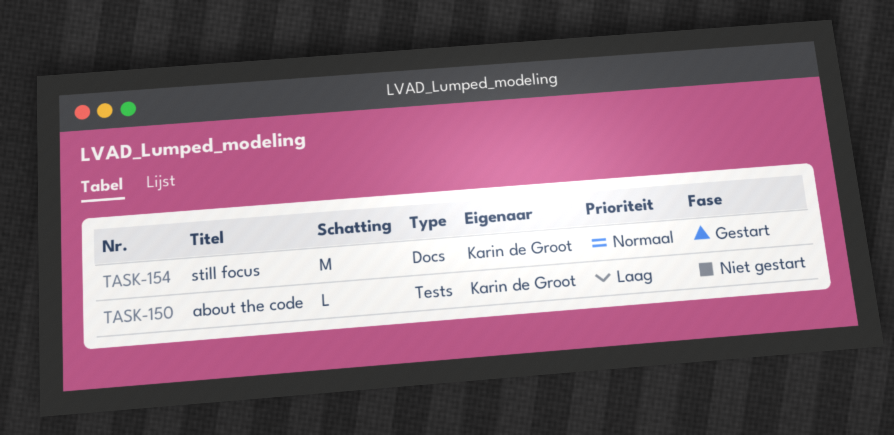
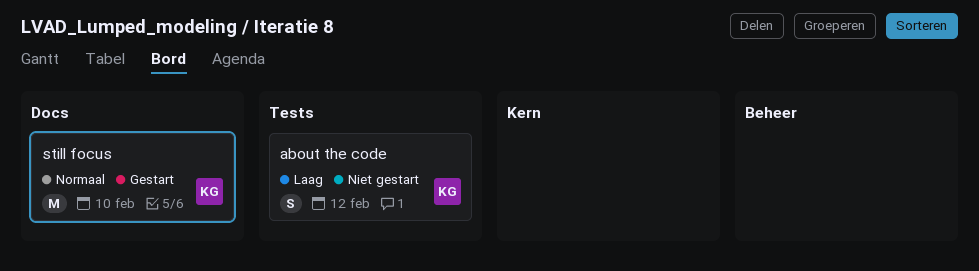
about the code, estimate: L -> S

